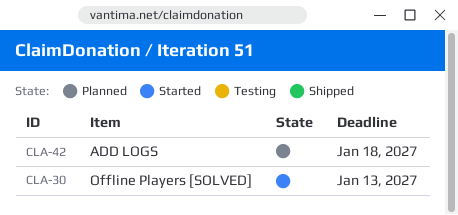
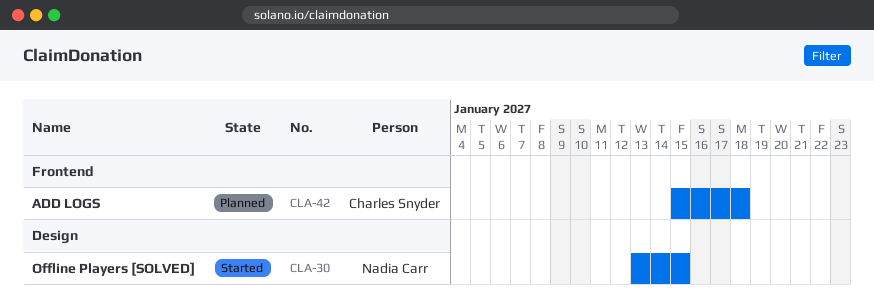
CLA-30, due: Jan 13 -> Jan 15

